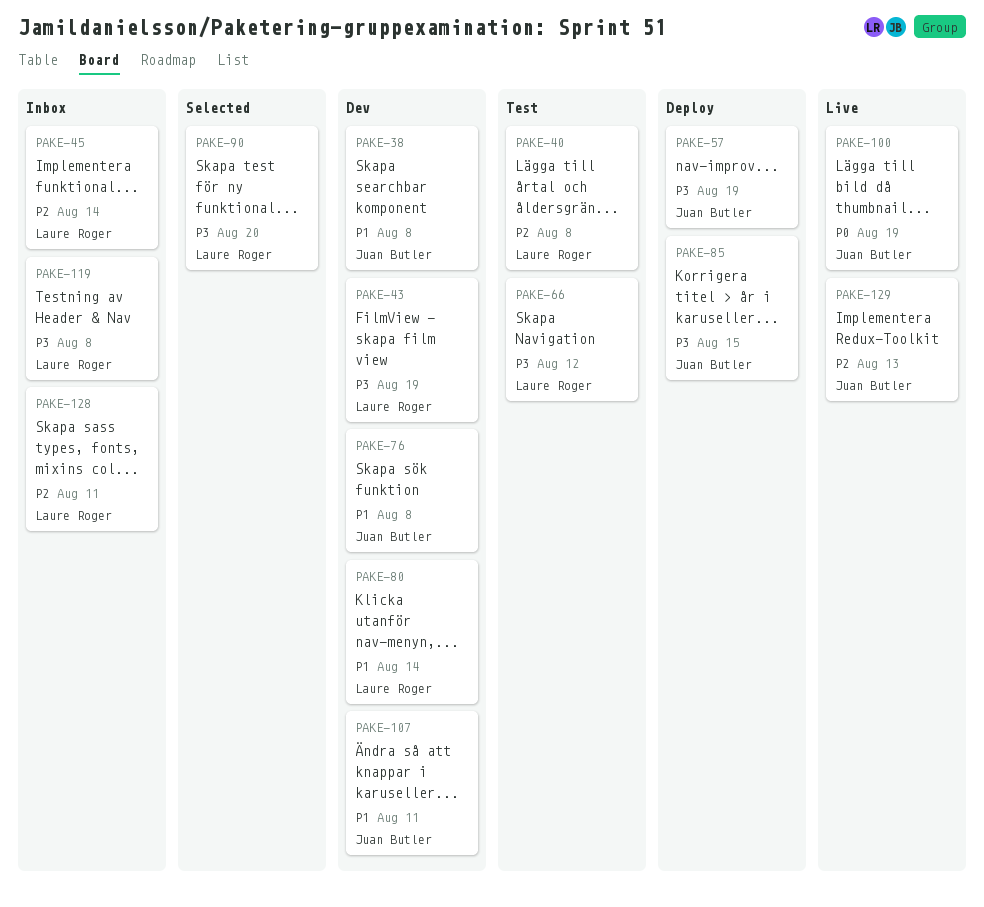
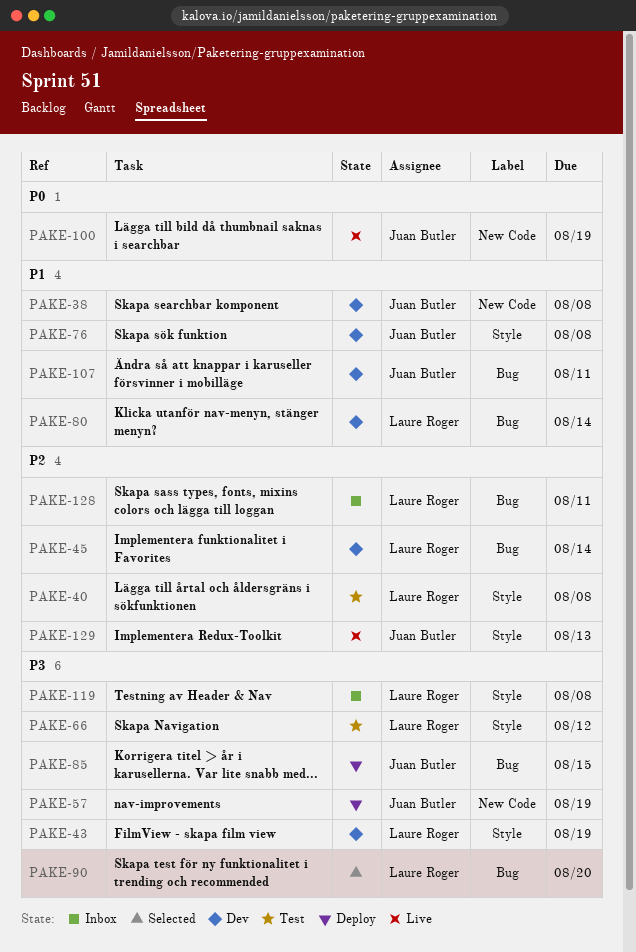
PAKE-45, status: Inbox -> Dev

